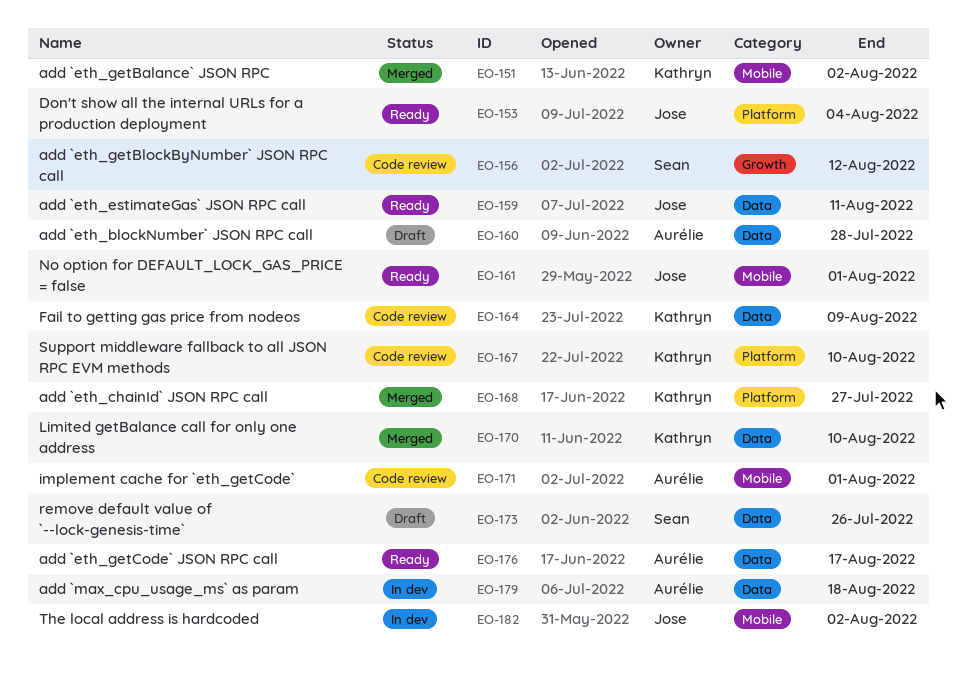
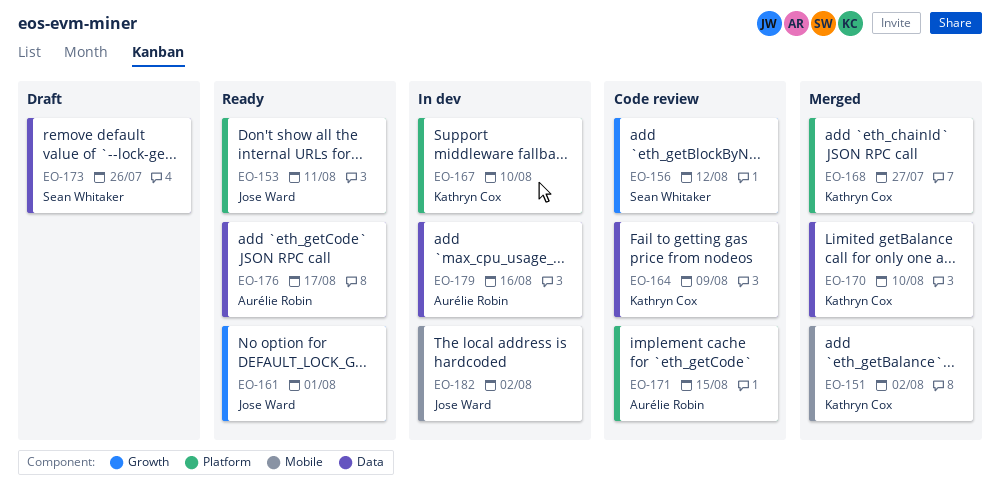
EO-153, due: Aug 4 -> Aug 11
EO-159: present -> none
EO-160: present -> none
EO-161, label: Mobile -> Growth
EO-167, status: Code review -> In dev
EO-171, label: Mobile -> Platform
EO-171, due: Aug 1 -> Aug 15
EO-179, due: Aug 18 -> Aug 16

